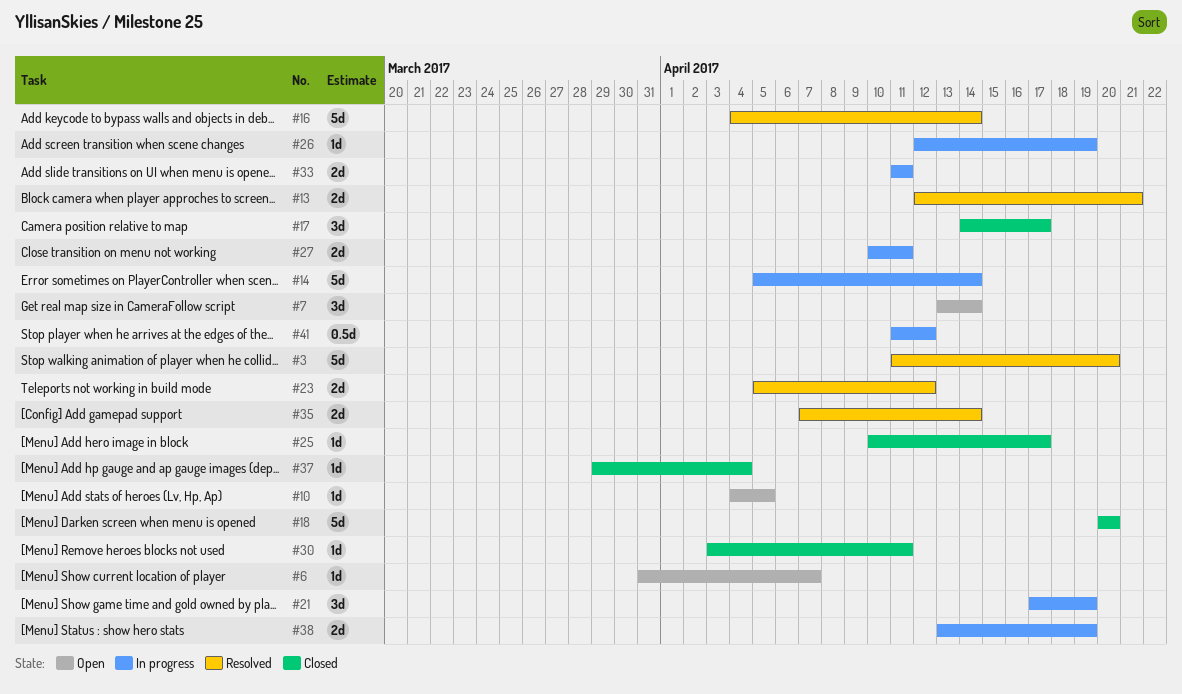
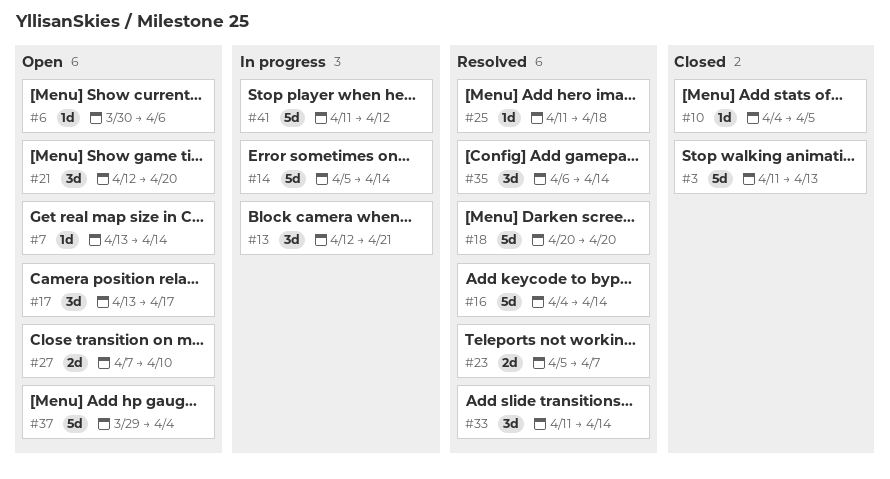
#3, status: Resolved -> Closed
#3, due: Apr 20 -> Apr 13
#6, start: Mar 31 -> Mar 30
#6, due: Apr 7 -> Apr 6
#7, estimate: 3d -> 1d
#10, status: Open -> Closed
#13, status: Resolved -> In progress
#13, estimate: 2d -> 3d
#17, status: Closed -> Open
#17, start: Apr 14 -> Apr 13
#18, status: Closed -> Resolved
#21, status: In progress -> Open
#21, start: Apr 17 -> Apr 12
#21, due: Apr 19 -> Apr 20
#23, due: Apr 12 -> Apr 7
#25, status: Closed -> Resolved
#25, start: Apr 10 -> Apr 11
#25, due: Apr 17 -> Apr 18
#26: present -> none
#27, status: In progress -> Open
#27, start: Apr 10 -> Apr 7
#27, due: Apr 11 -> Apr 10
#30: present -> none
#33, status: In progress -> Resolved
#33, estimate: 2d -> 3d
#33, due: Apr 11 -> Apr 14
#35, estimate: 2d -> 3d
#35, start: Apr 7 -> Apr 6
#37, status: Closed -> Open
#37, estimate: 1d -> 5d
#38: present -> none
#41, estimate: 0.5d -> 5d

